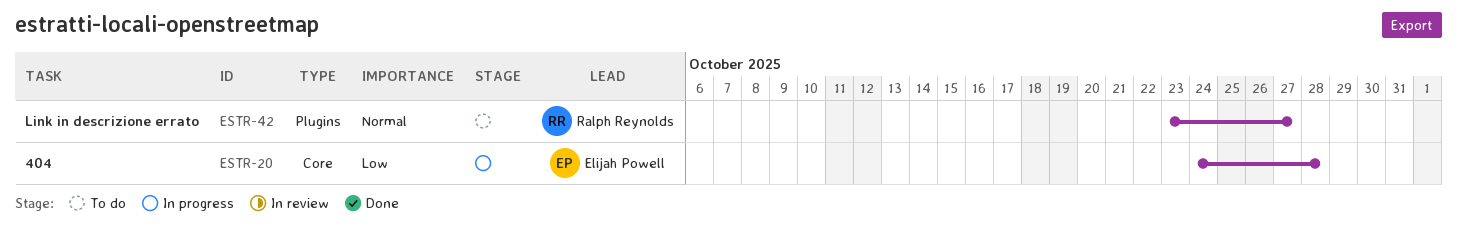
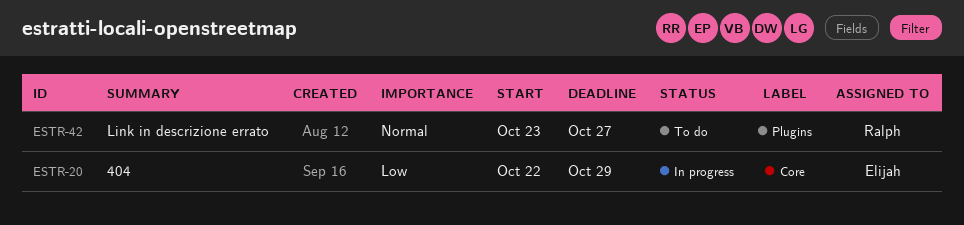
ESTR-20, start: Oct 24 -> Oct 22
ESTR-20, due: Oct 28 -> Oct 29

